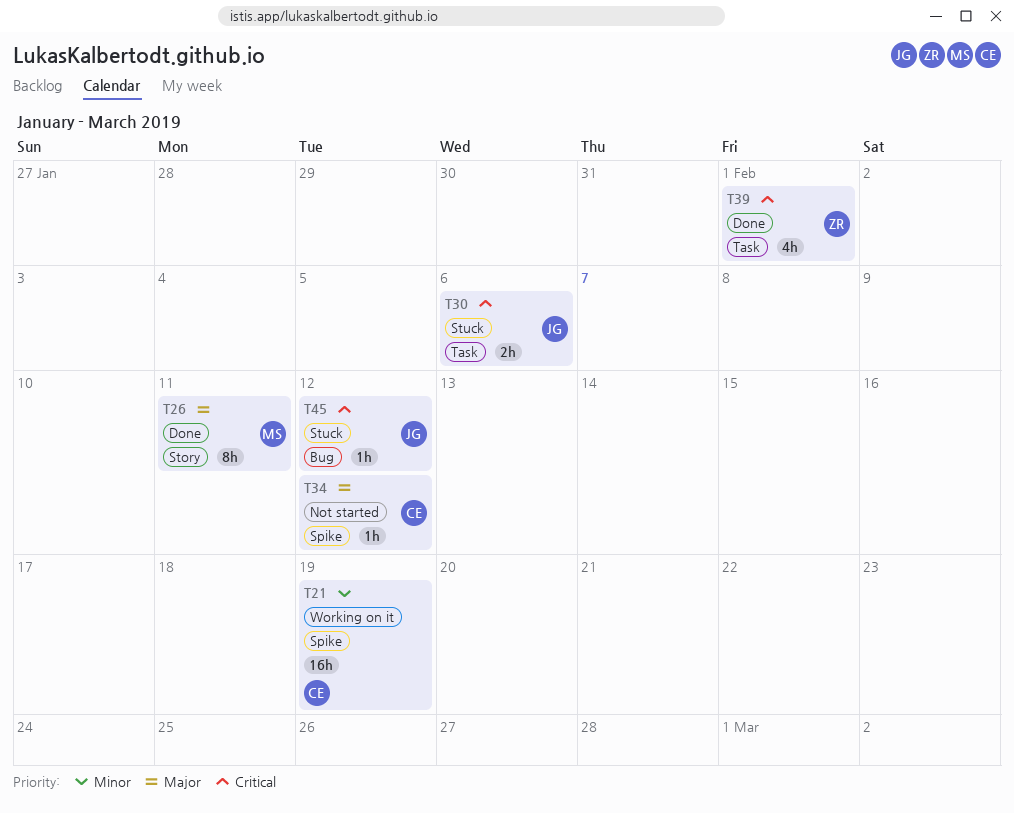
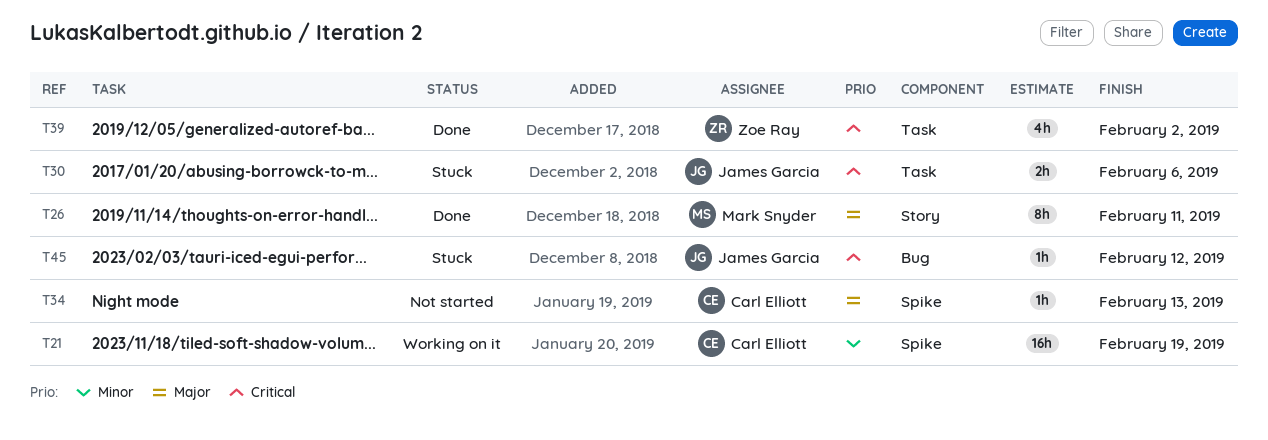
T34, due: Feb 12 -> Feb 13
T39, due: Feb 1 -> Feb 2

